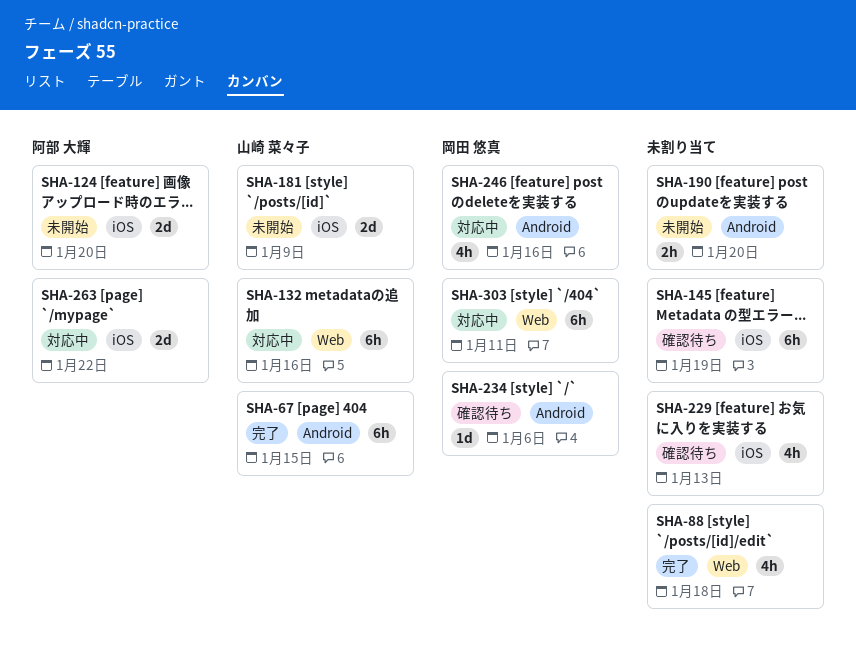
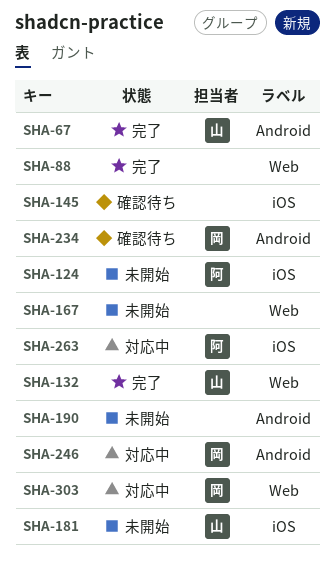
SHA-132, status: 対応中 -> 完了
SHA-167: none -> present
SHA-229: present -> none

